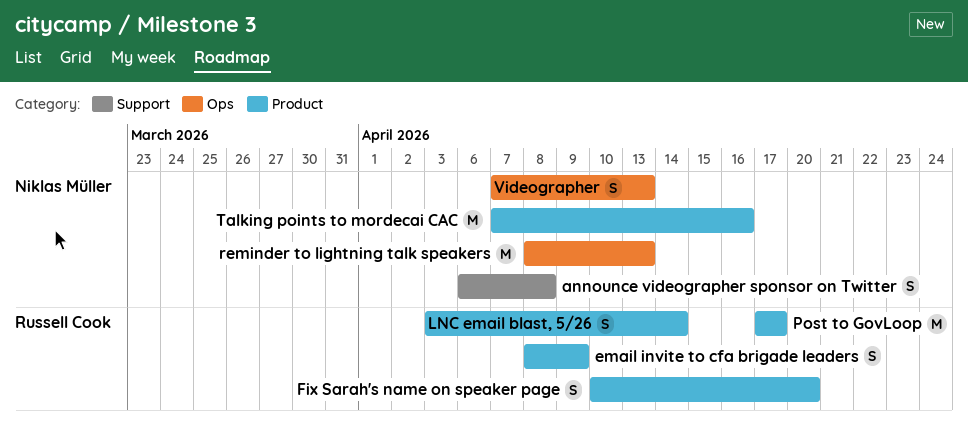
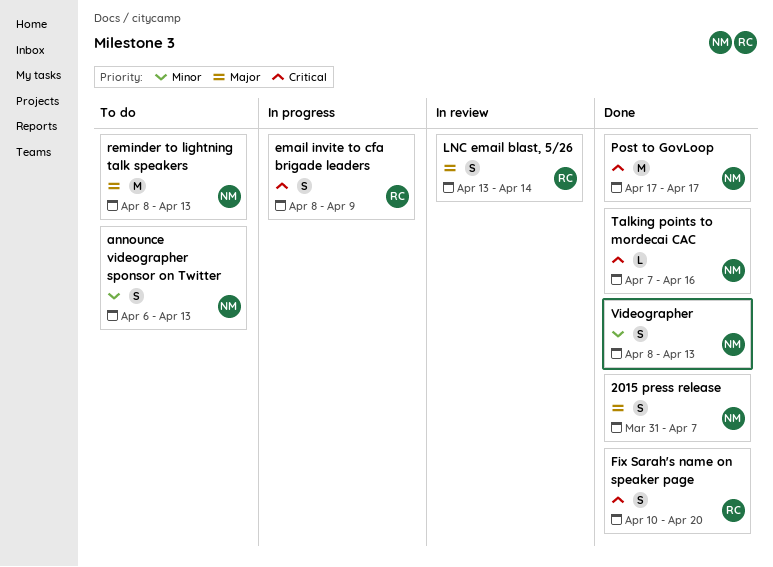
2015 press release: none -> present
announce videographer sponsor on Twitter, due: Apr 8 -> Apr 13
LNC email blast, 5/26, start: Apr 3 -> Apr 13
Post to GovLoop, owner: Russell Cook -> Niklas Müller
Talking points to mordecai CAC, estimate: M -> L
Videographer, start: Apr 7 -> Apr 8

